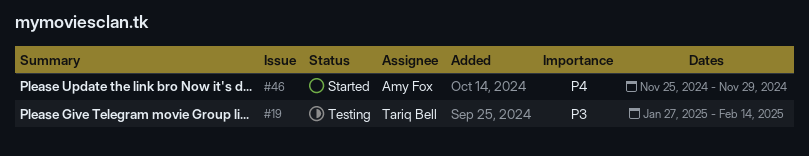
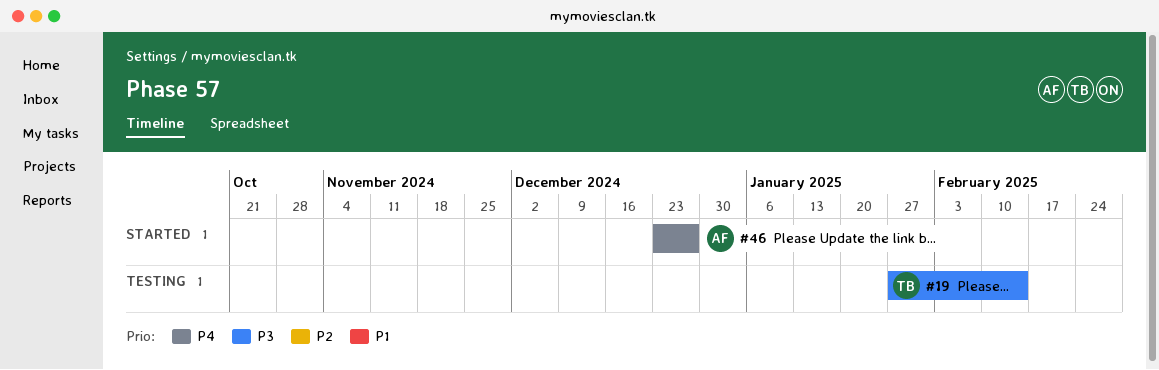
#46, start: Nov 25 -> Dec 23
#46, due: Nov 29 -> Dec 27

